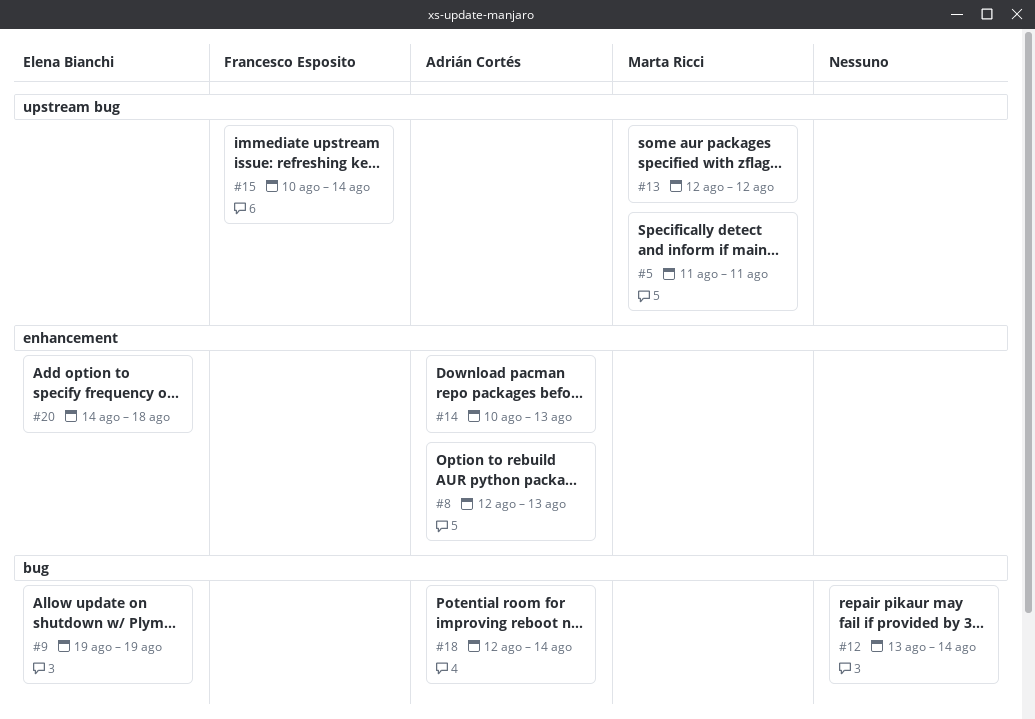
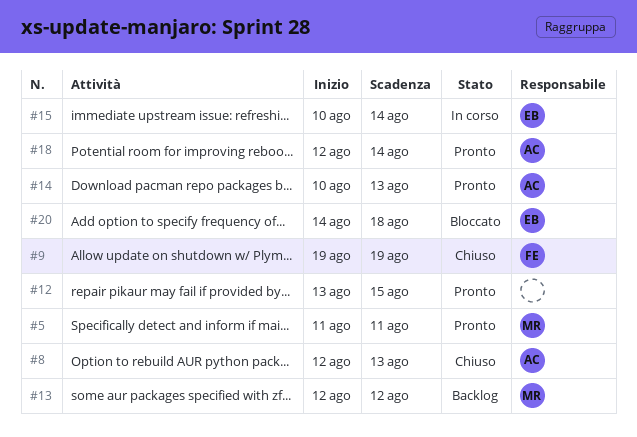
#9, owner: Elena Bianchi -> Francesco Esposito
#12, due: Aug 14 -> Aug 15
#15, owner: Francesco Esposito -> Elena Bianchi

